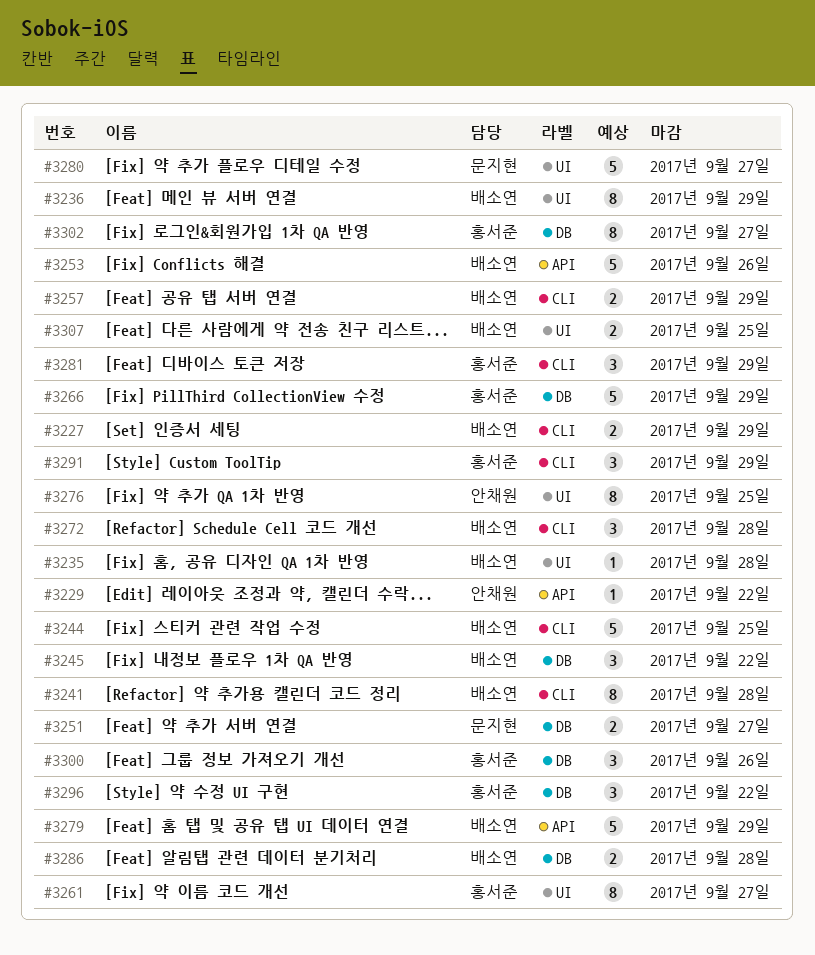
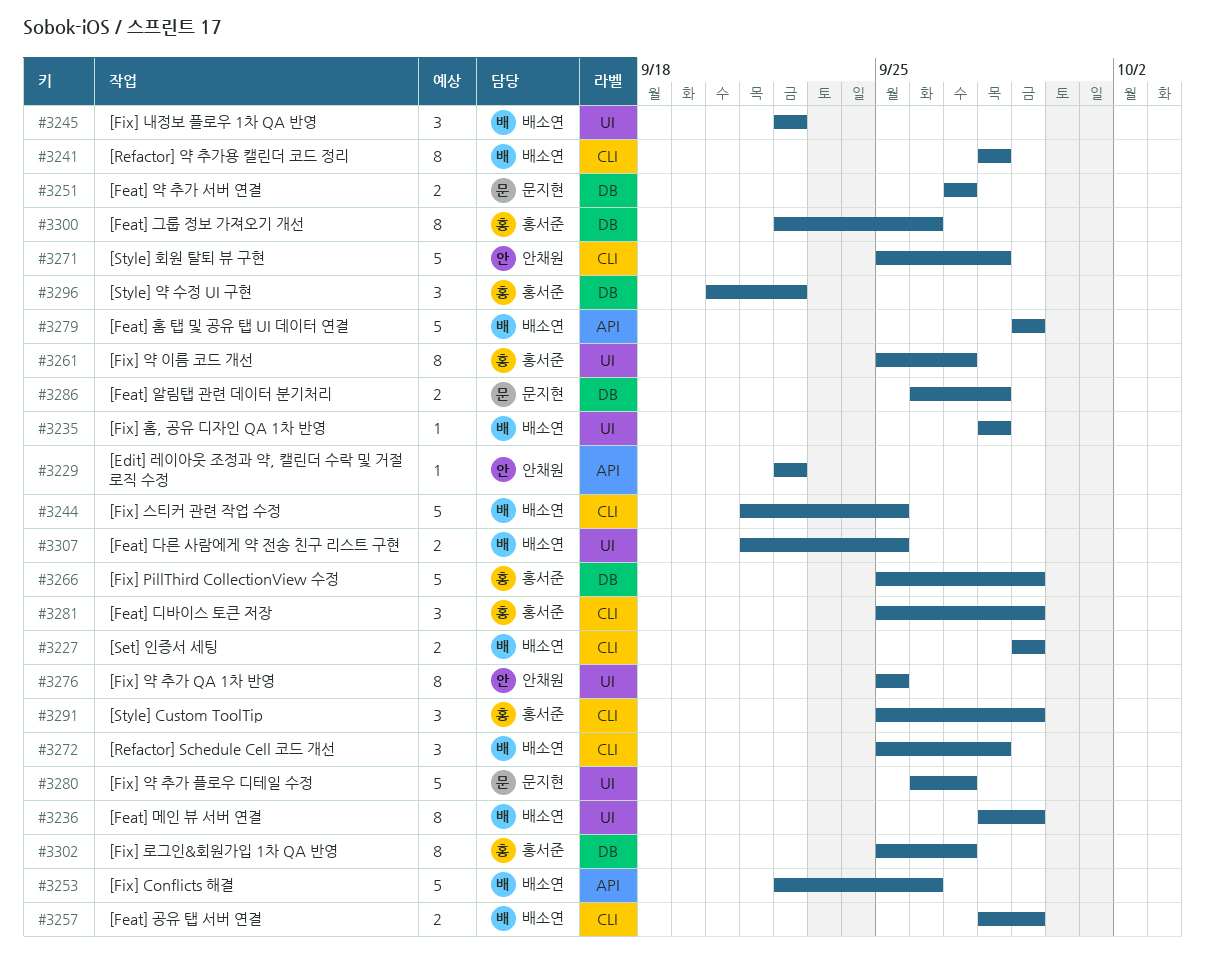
#3245, label: DB -> UI
#3271: none -> present
#3286, owner: 배소연 -> 문지현
#3300, estimate: 3 -> 8

